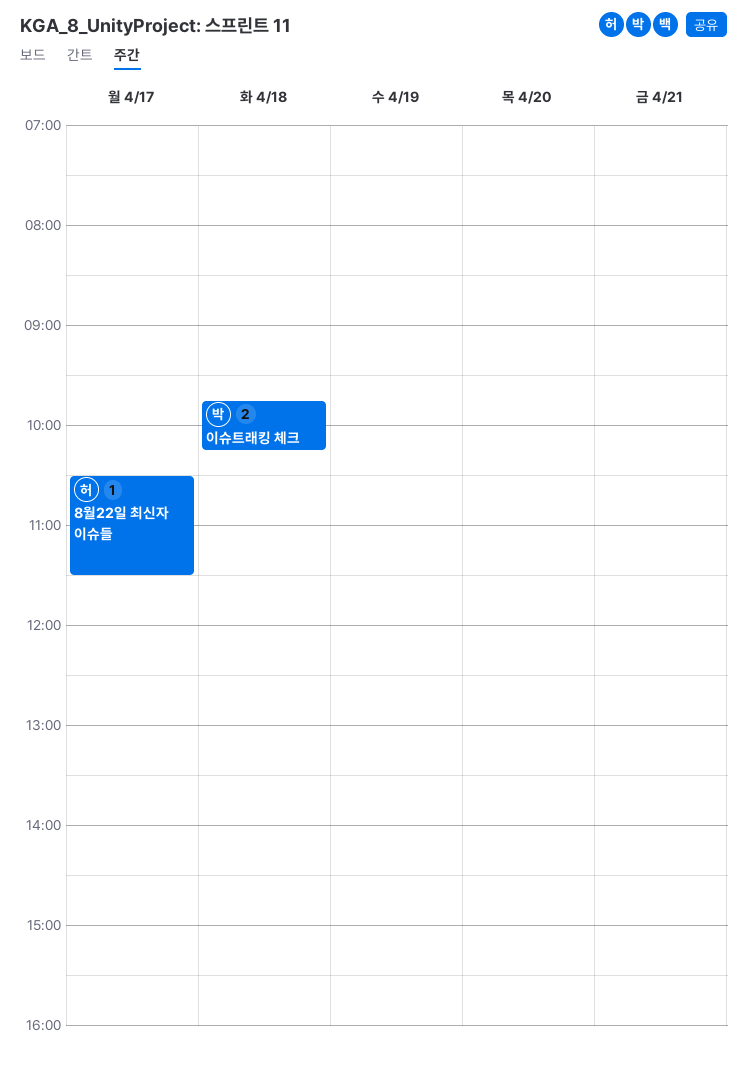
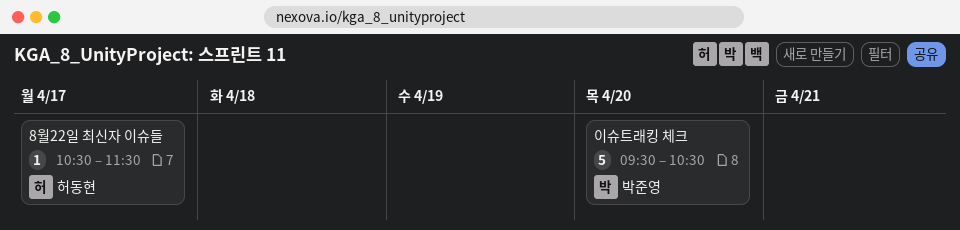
이슈트래킹 체크, estimate: 2 -> 5
이슈트래킹 체크, day: Apr 18 -> Apr 20
이슈트래킹 체크, begins: 09:45 -> 09:30
이슈트래킹 체크, ends: 10:15 -> 10:30

